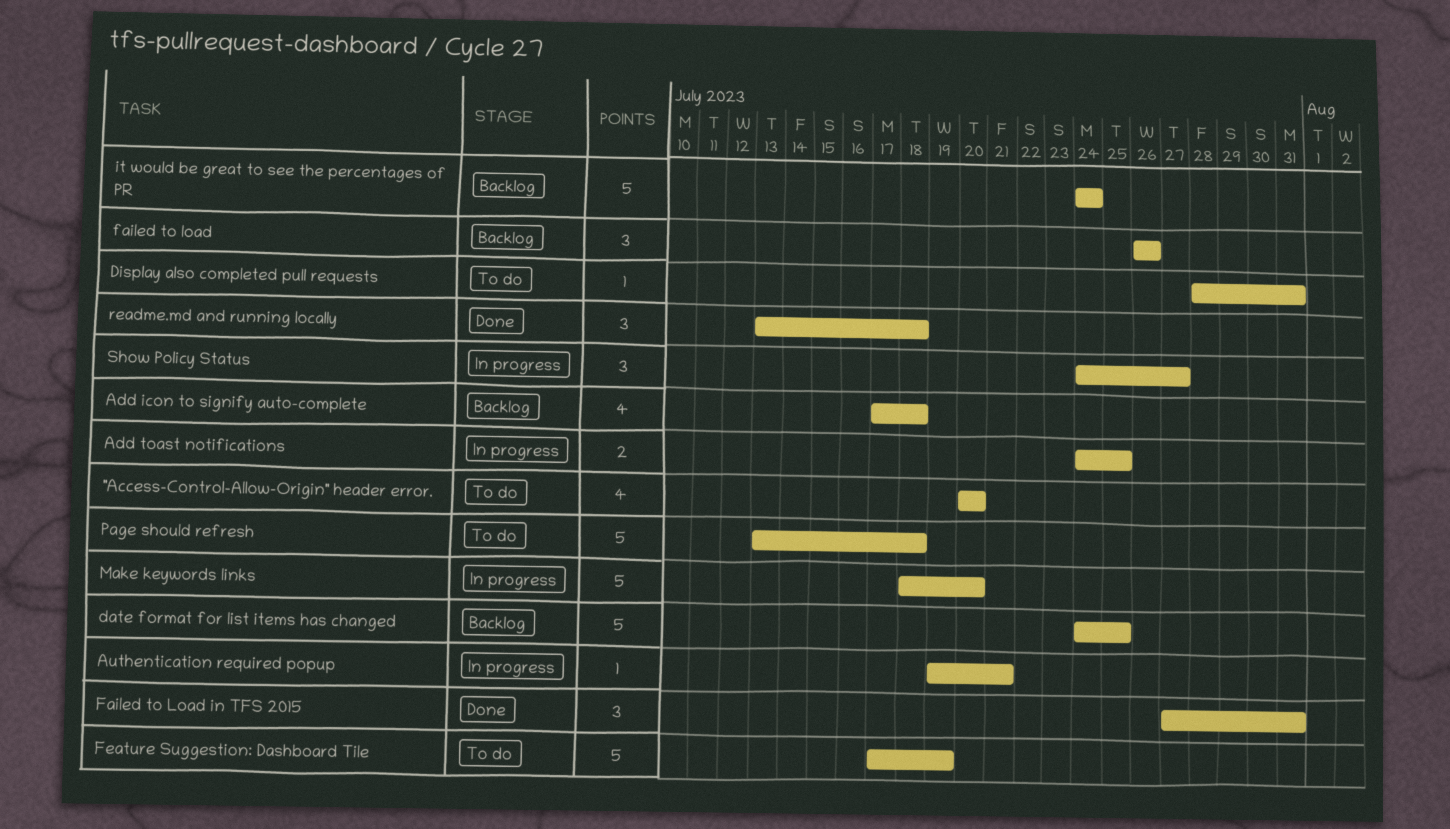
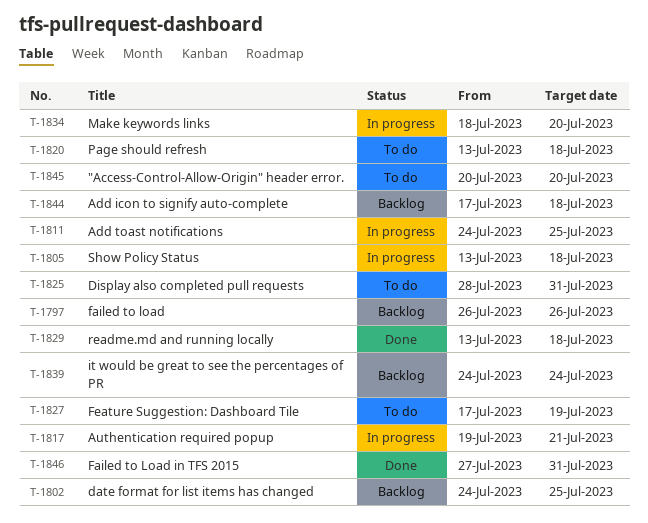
Show Policy Status, start: Jul 24 -> Jul 13
Show Policy Status, due: Jul 27 -> Jul 18

